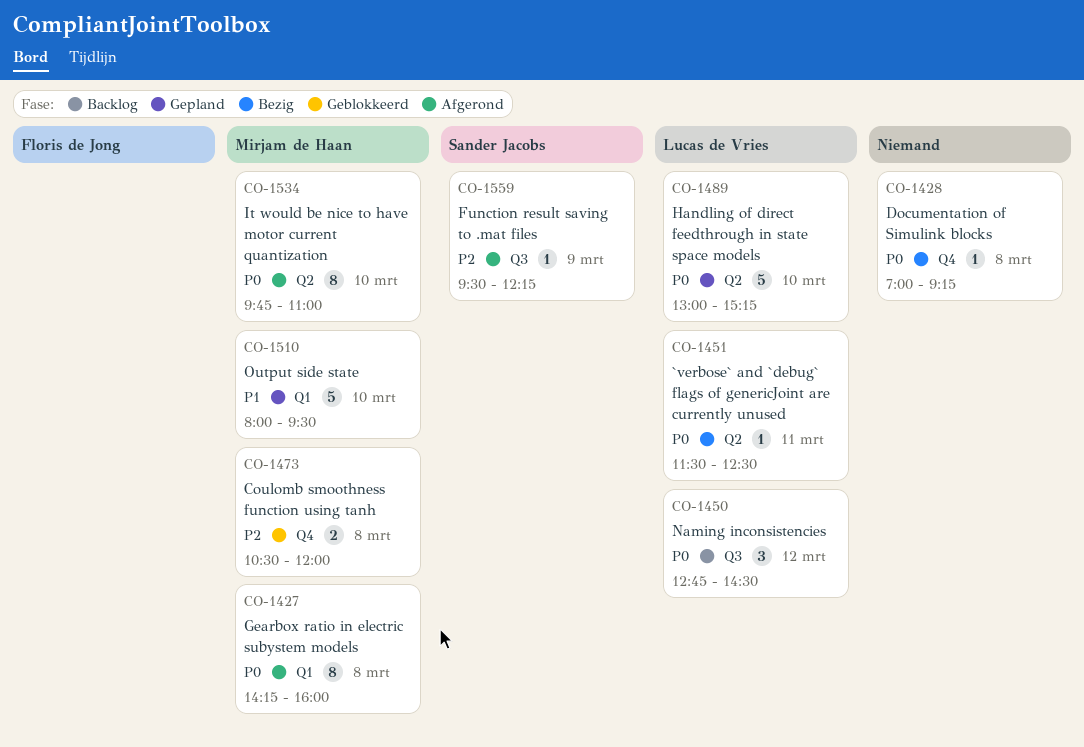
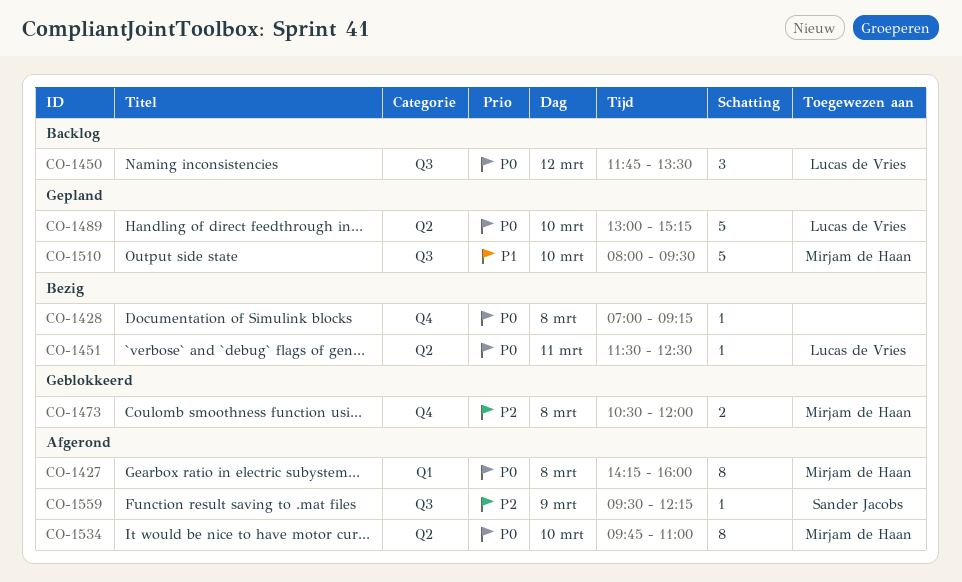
CO-1450, begins: 12:45 -> 11:45
CO-1450, ends: 14:30 -> 13:30
CO-1510, label: Q1 -> Q3

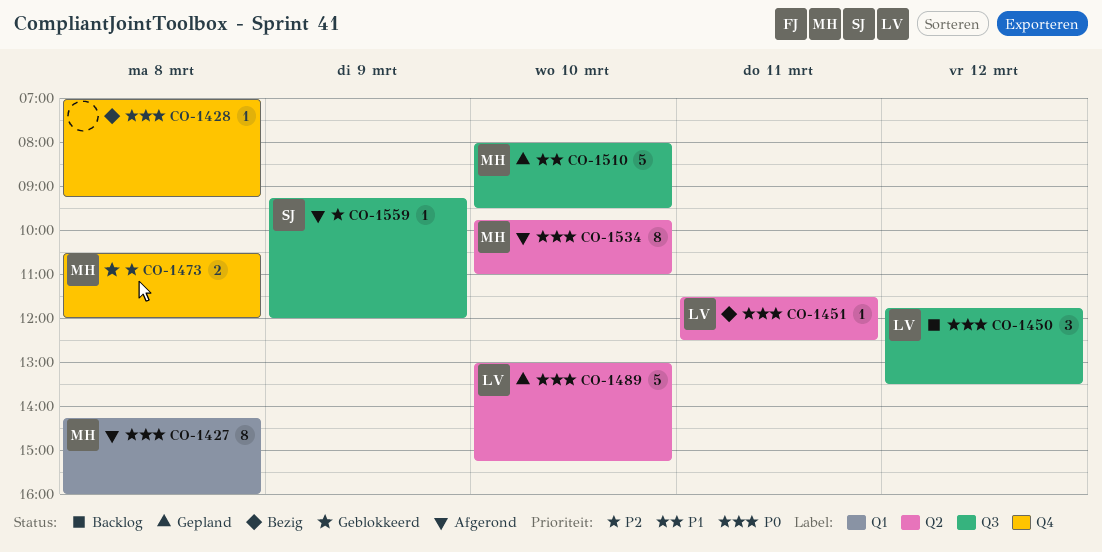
CO-1559, begins: 09:30 -> 09:15
CO-1559, ends: 12:15 -> 12:00

